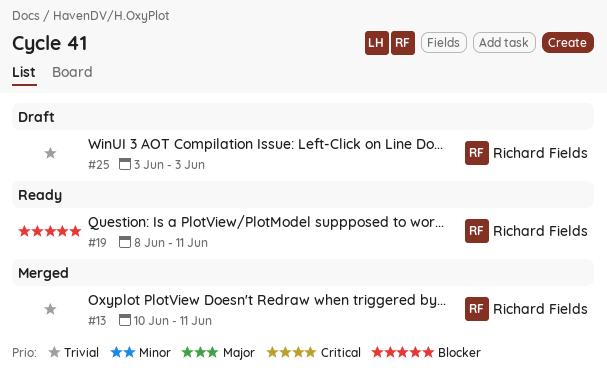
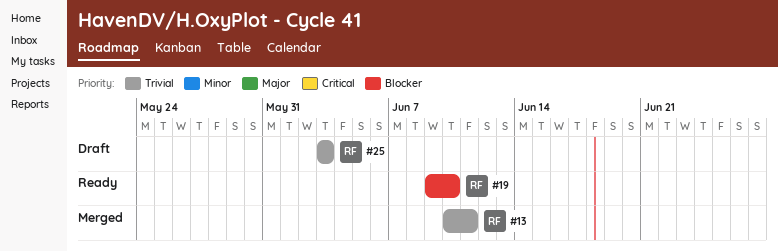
#19, start: Jun 8 -> Jun 9
#19, due: Jun 11 -> Jun 10

